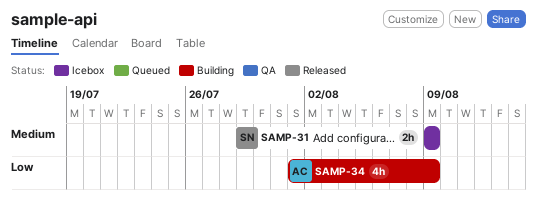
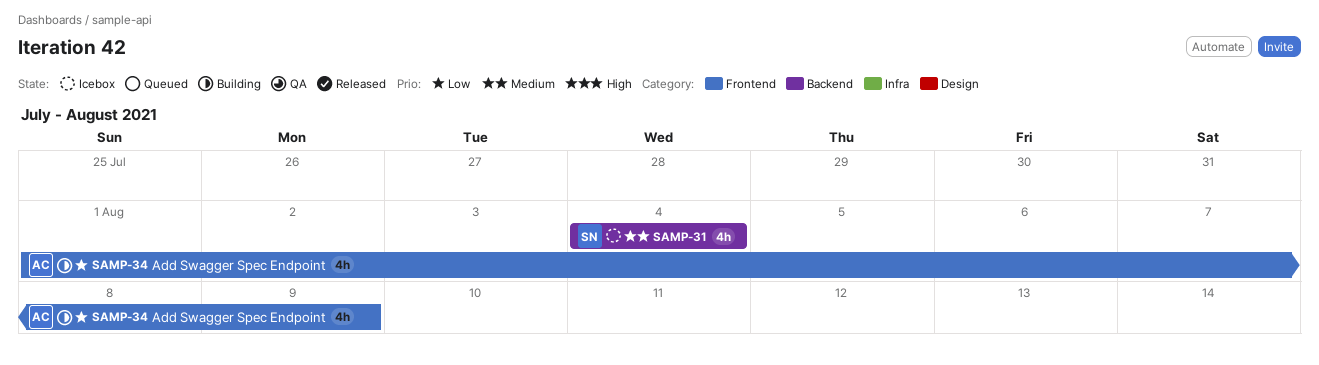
SAMP-31, estimate: 2h -> 4h
SAMP-31, start: Aug 9 -> Aug 4
SAMP-31, due: Aug 9 -> Aug 4

